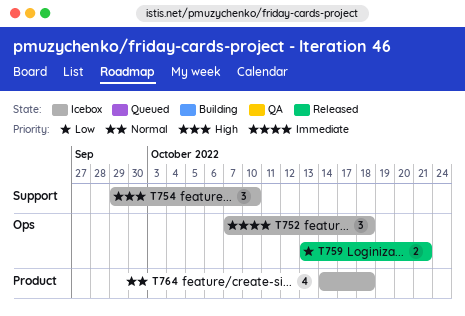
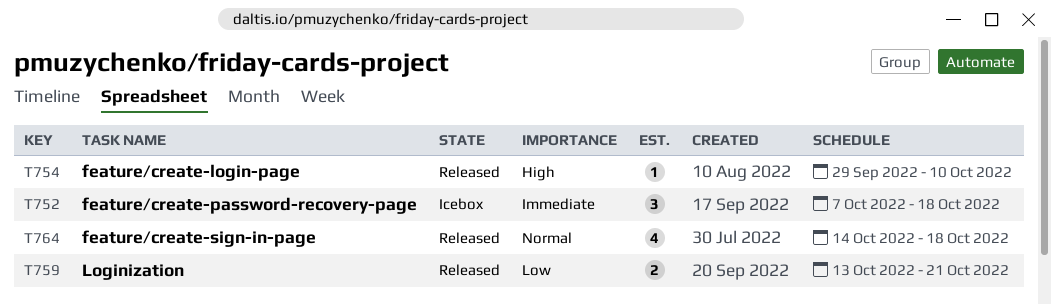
T754, status: Icebox -> Released
T754, estimate: 3 -> 1
T764, status: Icebox -> Released

